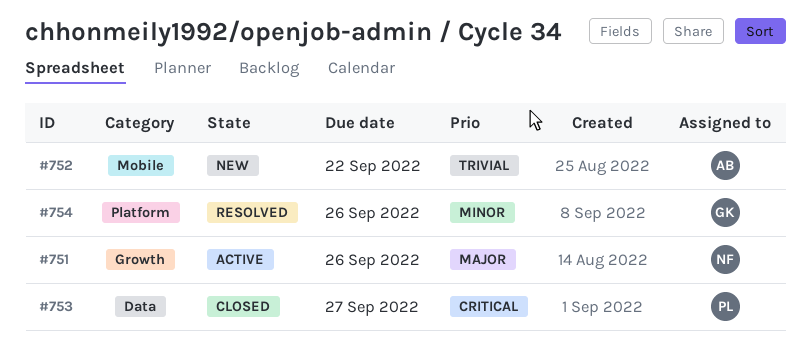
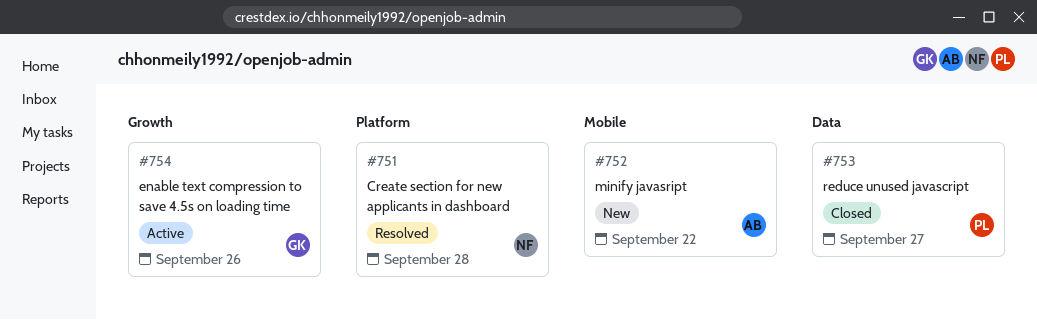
#751, status: Active -> Resolved
#751, label: Growth -> Platform
#751, due: Sep 26 -> Sep 28
#754, status: Resolved -> Active
#754, label: Platform -> Growth

